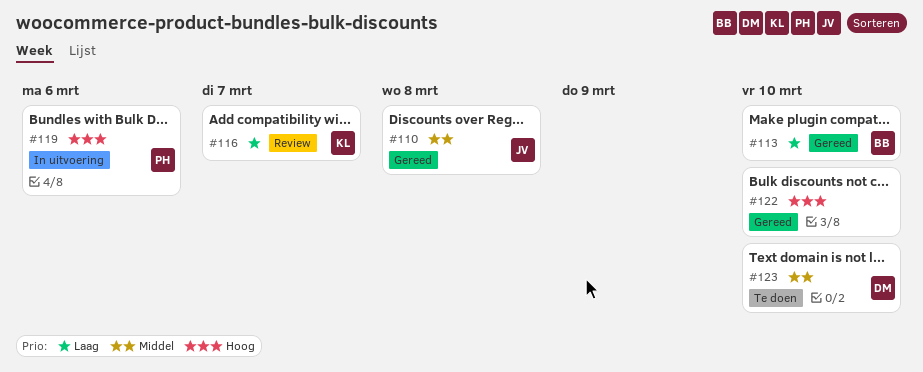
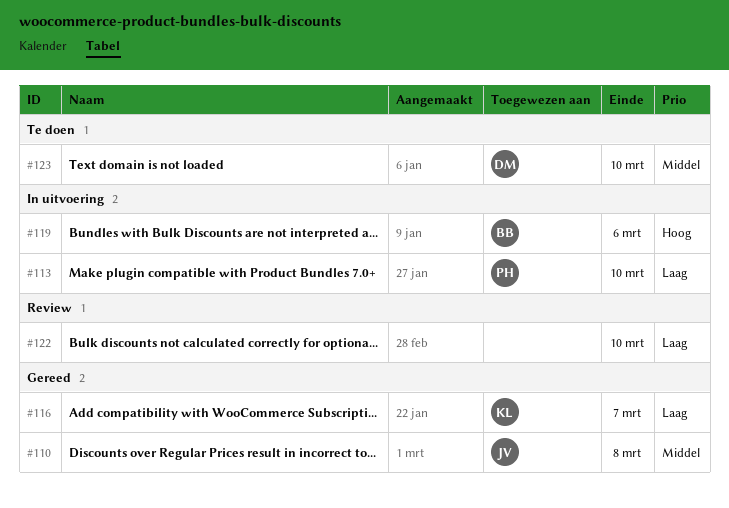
#113, status: Gereed -> In uitvoering
#113, owner: BB -> PH
#116, status: Review -> Gereed
#119, owner: PH -> BB
#122, status: Gereed -> Review
#122, priority: Hoog -> Laag

